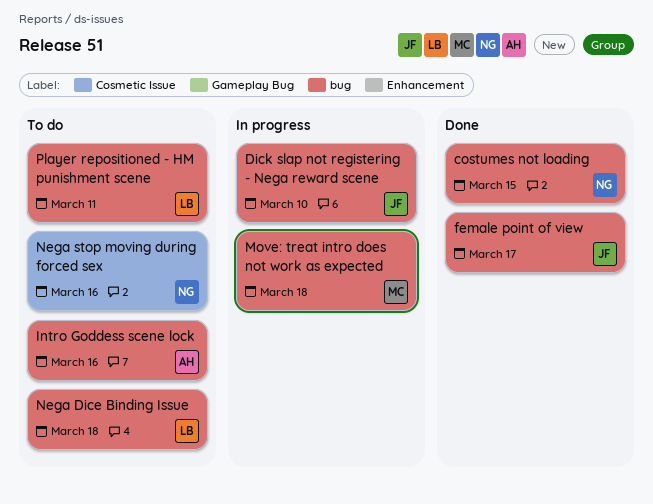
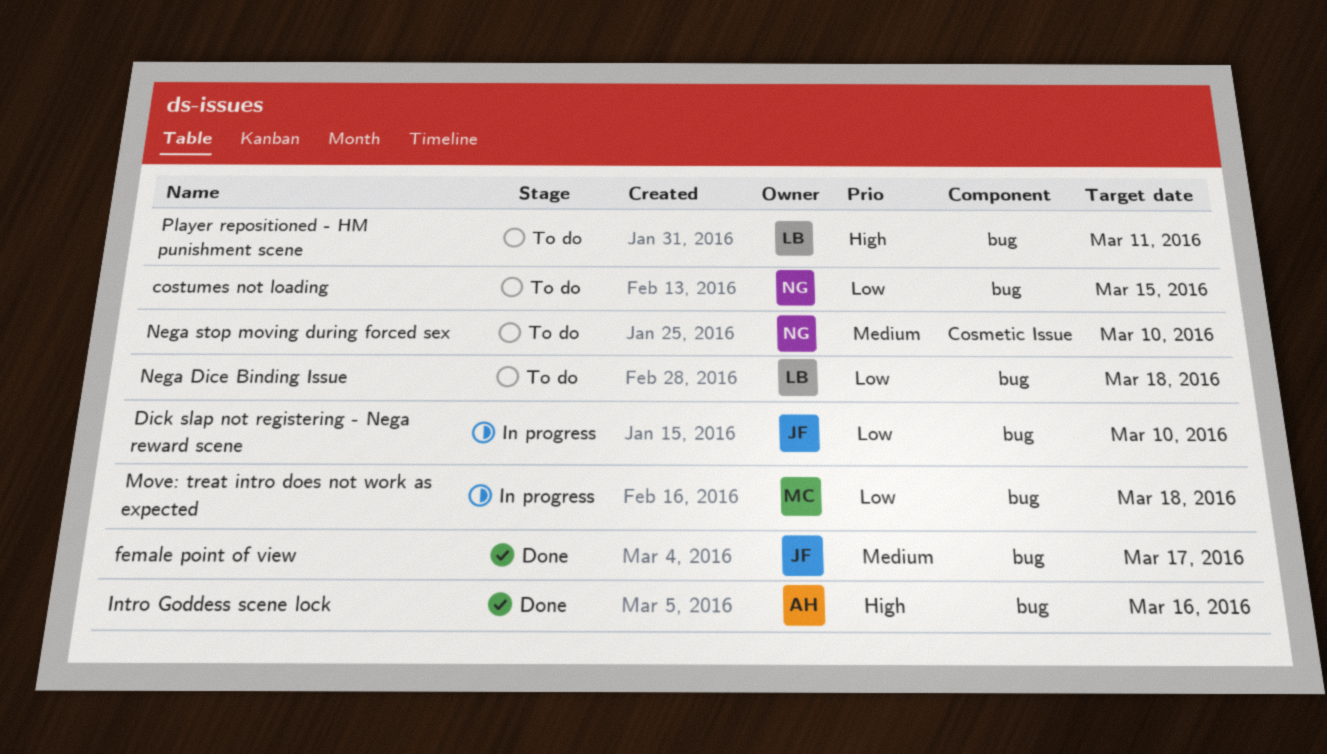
costumes not loading, status: Done -> To do
Intro Goddess scene lock, status: To do -> Done
Nega stop moving during forced sex, due: Mar 16 -> Mar 10

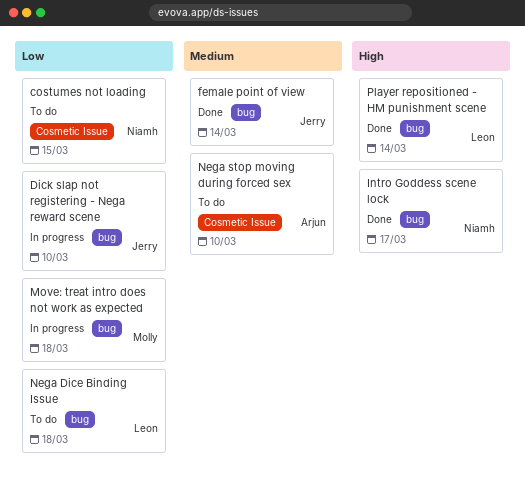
costumes not loading, label: bug -> Cosmetic Issue
female point of view, due: Mar 17 -> Mar 14
Intro Goddess scene lock, owner: Arjun -> Niamh
Intro Goddess scene lock, due: Mar 16 -> Mar 17
Nega stop moving during forced sex, owner: Niamh -> Arjun
Player repositioned - HM punishment scene, status: To do -> Done
Player repositioned - HM punishment scene, due: Mar 11 -> Mar 14

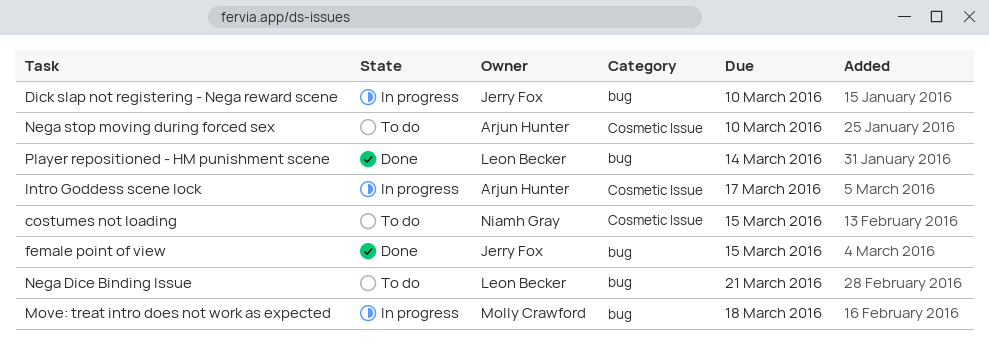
female point of view, due: Mar 14 -> Mar 15
Intro Goddess scene lock, status: Done -> In progress
Intro Goddess scene lock, owner: Niamh Gray -> Arjun Hunter
Intro Goddess scene lock, label: bug -> Cosmetic Issue
Nega Dice Binding Issue, due: Mar 18 -> Mar 21

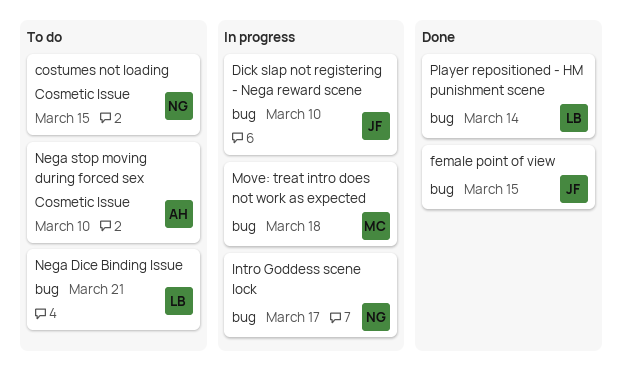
Intro Goddess scene lock, owner: Arjun Hunter -> Niamh Gray
Intro Goddess scene lock, label: Cosmetic Issue -> bug

